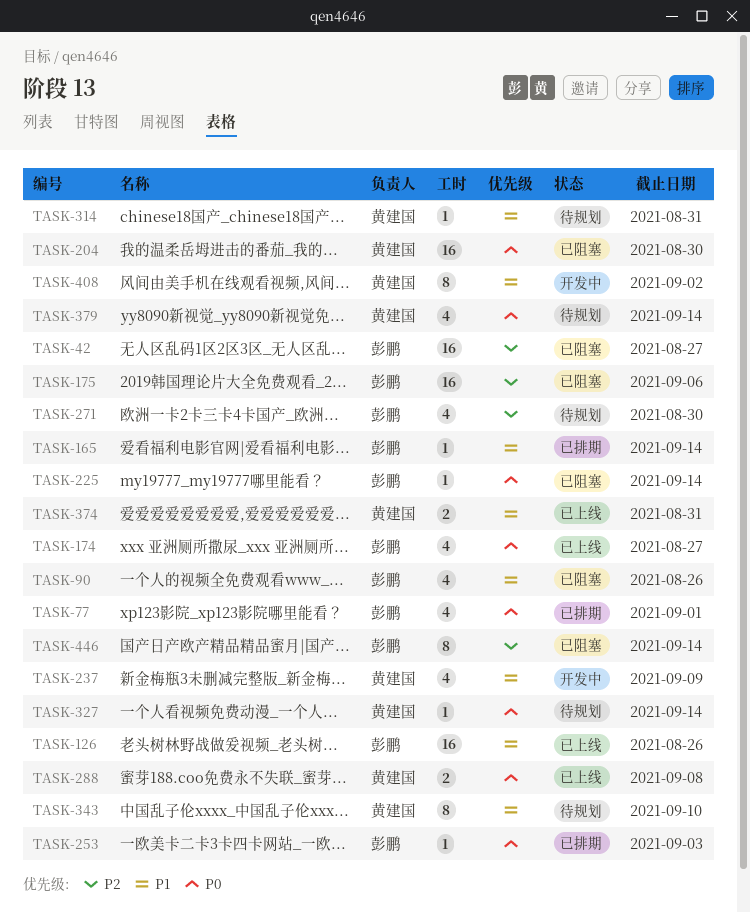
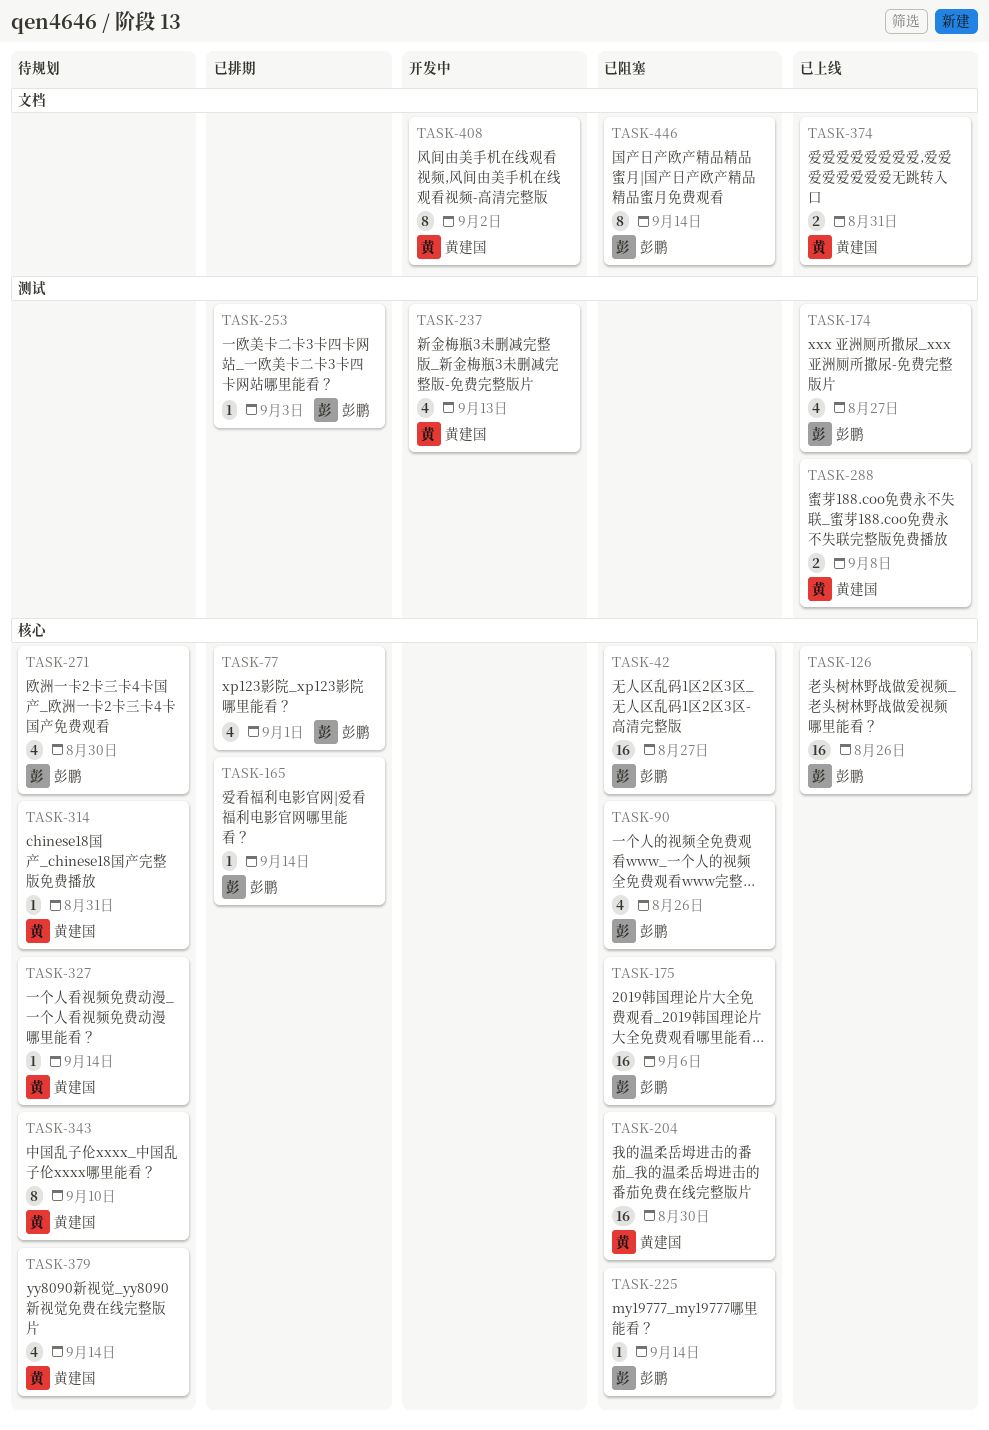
TASK-237, due: Sep 9 -> Sep 13

